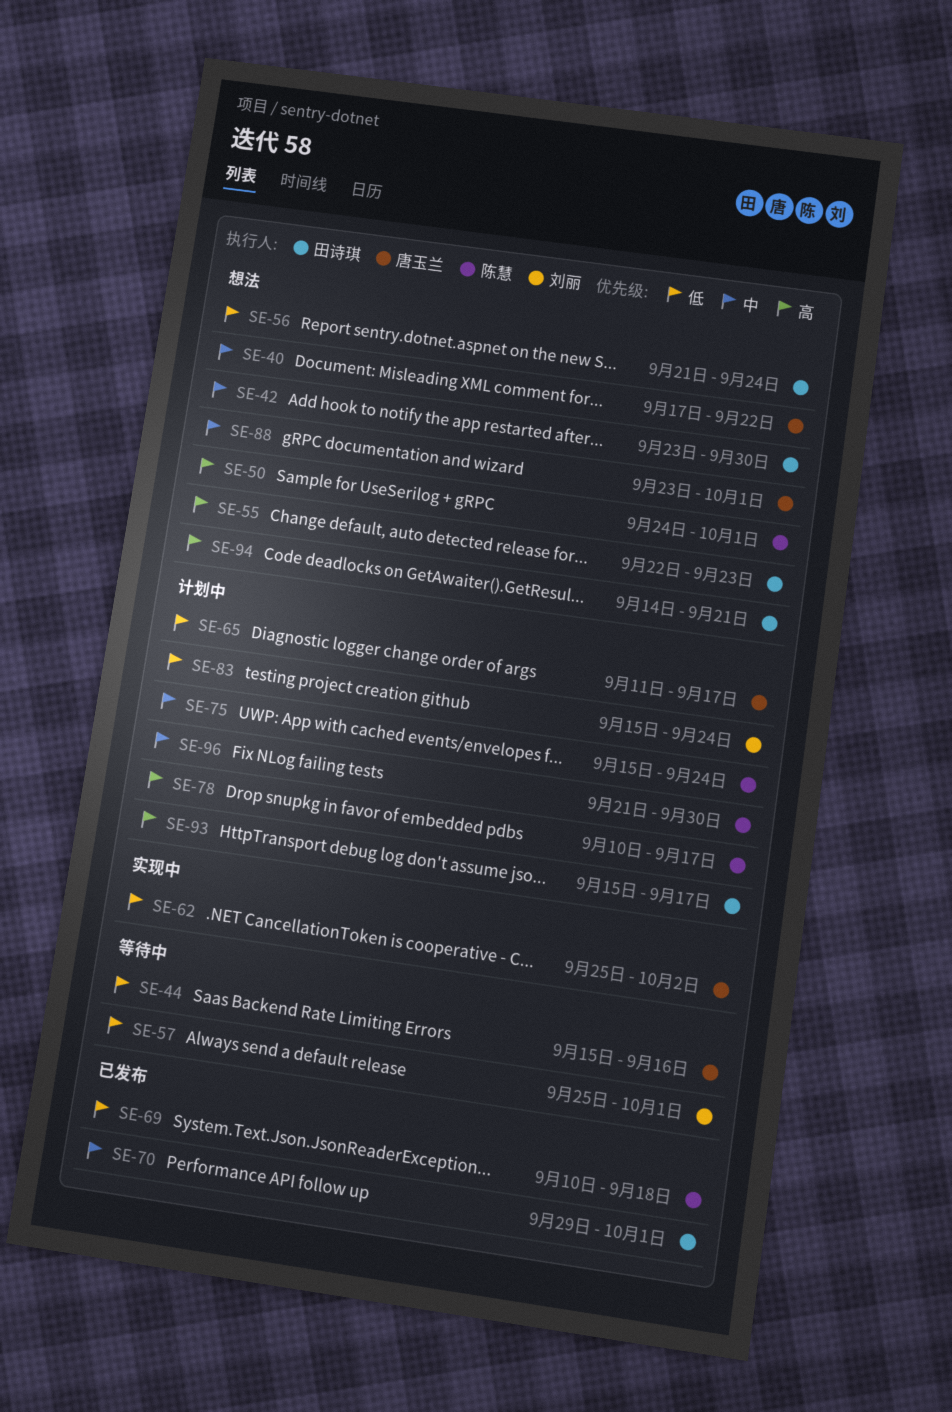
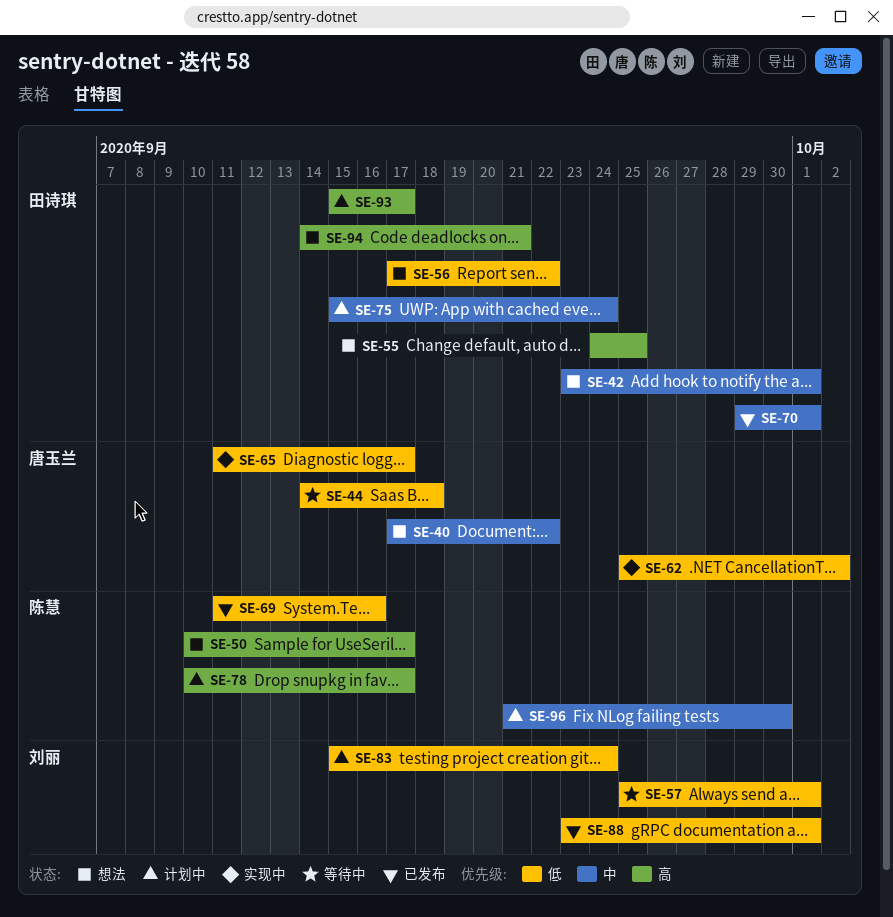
SE-42, due: Sep 30 -> Oct 1
SE-44, start: Sep 15 -> Sep 14
SE-44, due: Sep 16 -> Sep 18
SE-50, start: Sep 24 -> Sep 10
SE-50, due: Oct 1 -> Sep 17
SE-55, start: Sep 22 -> Sep 24
SE-55, due: Sep 23 -> Sep 25
SE-56, start: Sep 21 -> Sep 17
SE-56, due: Sep 24 -> Sep 22
SE-65, status: 计划中 -> 实现中
SE-69, start: Sep 10 -> Sep 11
SE-69, due: Sep 18 -> Sep 16
SE-75, owner: 陈慧 -> 田诗琪
SE-88, status: 想法 -> 已发布
SE-88, owner: 唐玉兰 -> 刘丽
SE-88, priority: 中 -> 低

